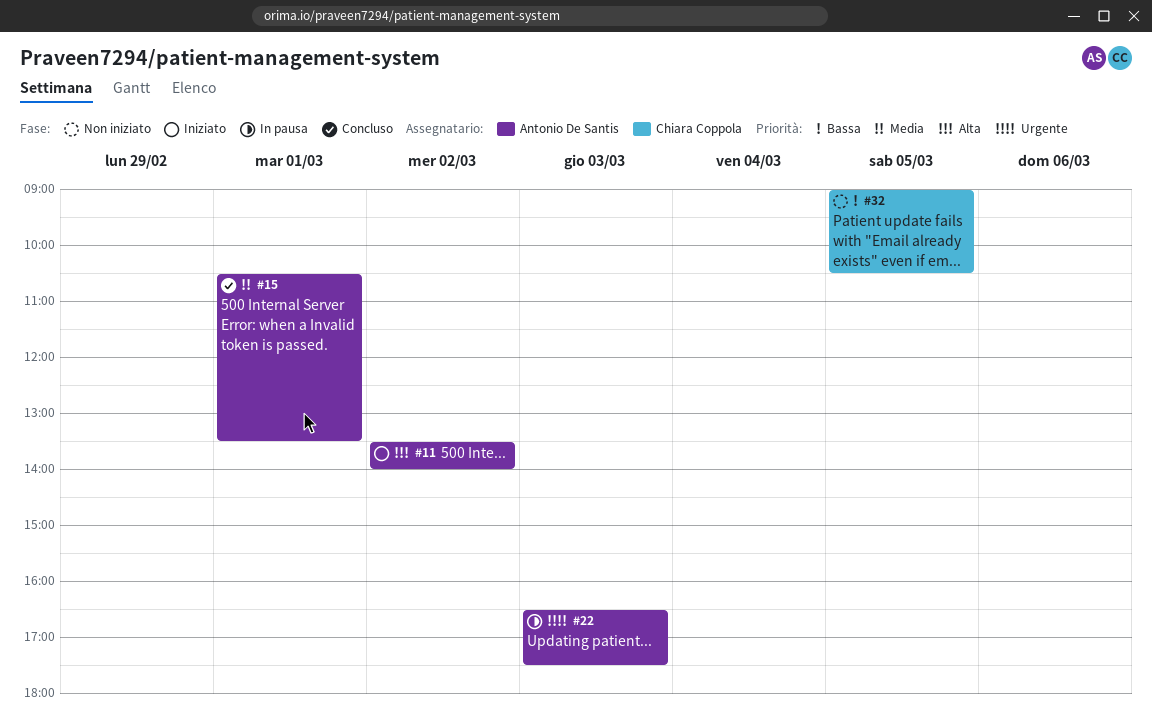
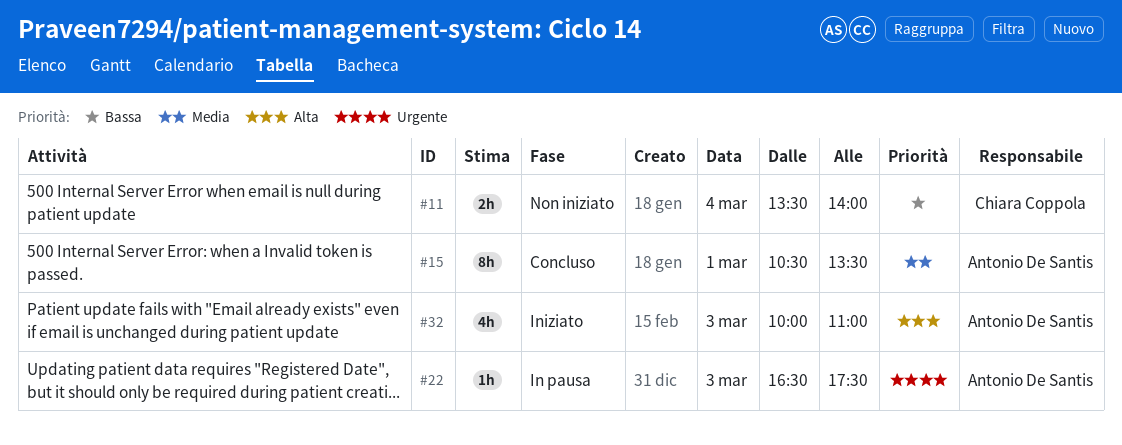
#11, status: Iniziato -> Non iniziato
#11, owner: Antonio De Santis -> Chiara Coppola
#11, priority: Alta -> Bassa
#11, day: Mar 2 -> Mar 4
#32, status: Non iniziato -> Iniziato
#32, owner: Chiara Coppola -> Antonio De Santis
#32, priority: Bassa -> Alta
#32, day: Mar 5 -> Mar 3
#32, begins: 09:00 -> 10:00
#32, ends: 10:30 -> 11:00

